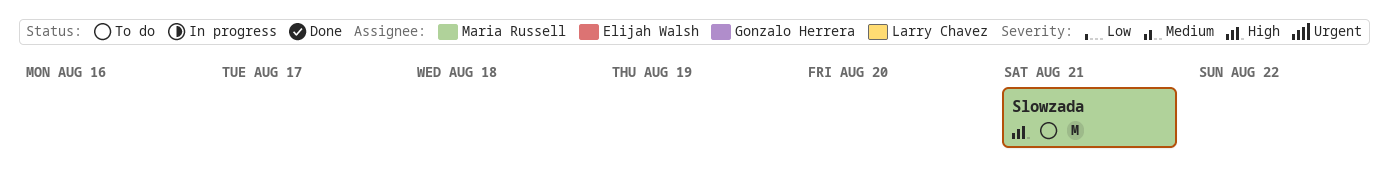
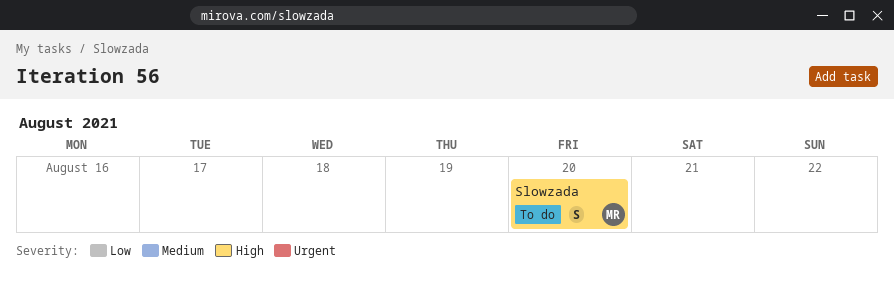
Slowzada, estimate: M -> S
Slowzada, due: Aug 21 -> Aug 20

